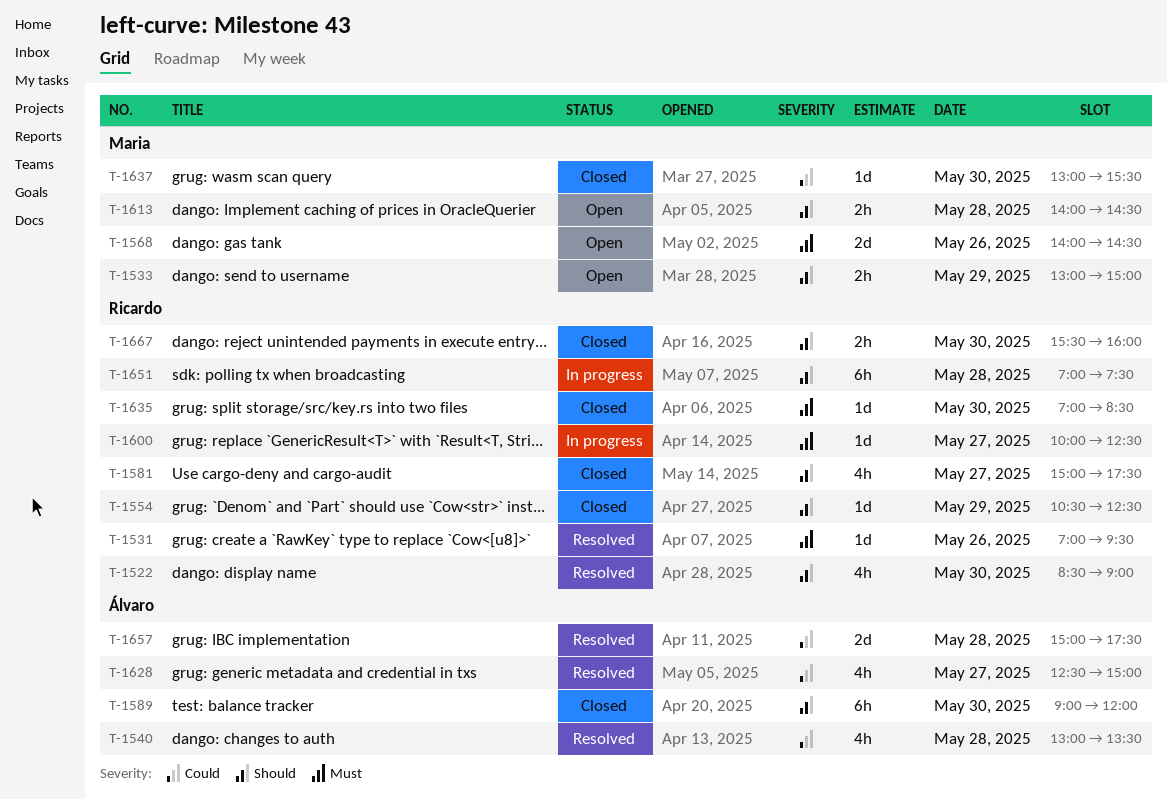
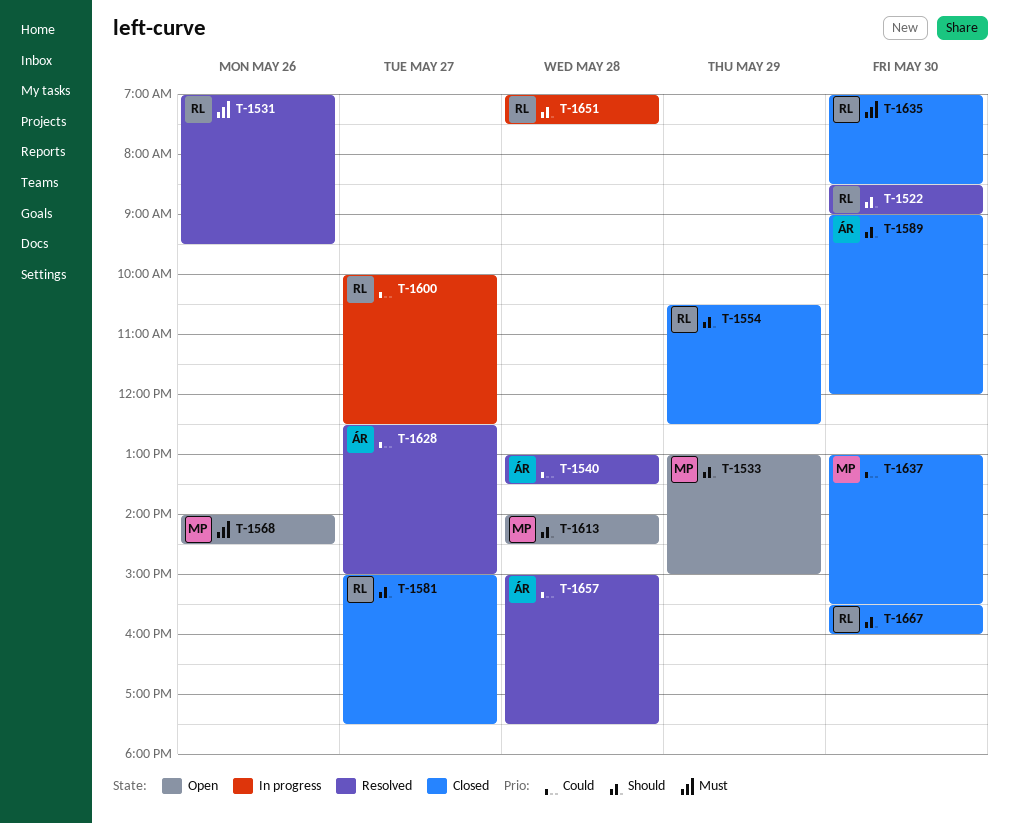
T-1600, priority: Must -> Could

